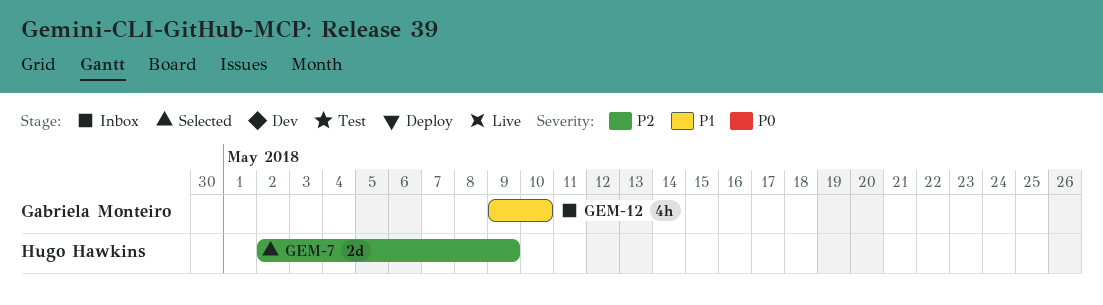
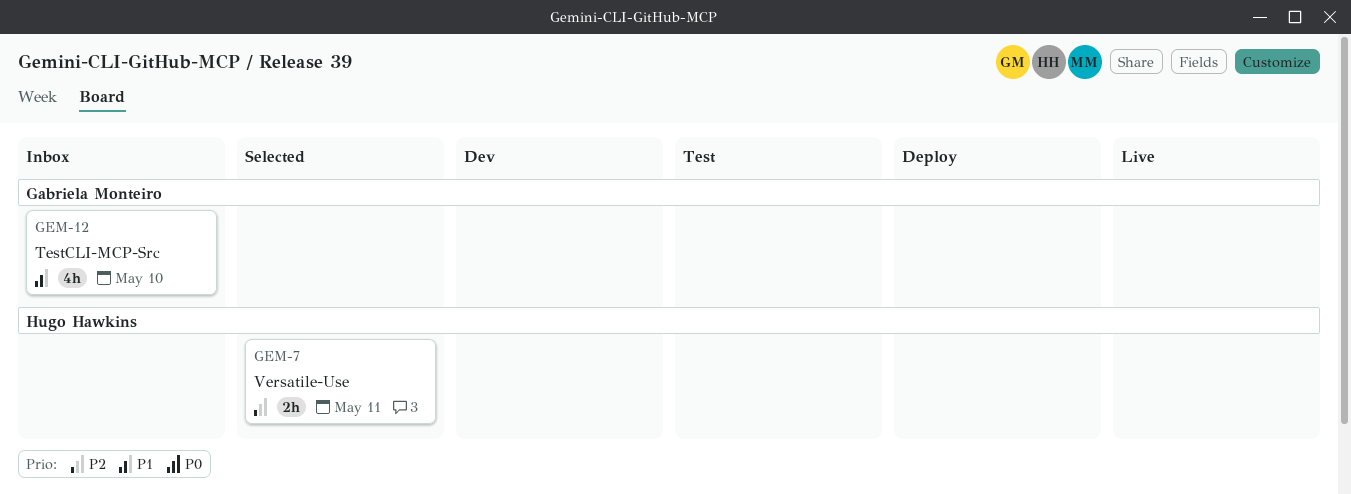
GEM-7, estimate: 2d -> 2h
GEM-7, due: May 9 -> May 11

